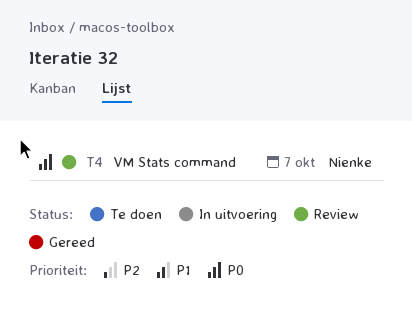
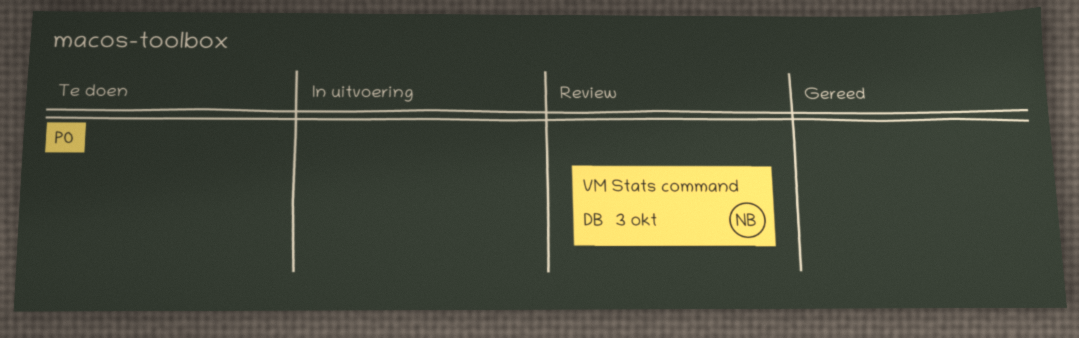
VM Stats command, due: Oct 7 -> Oct 3

